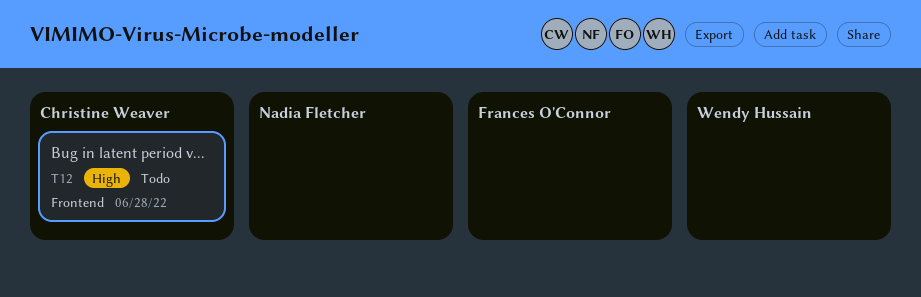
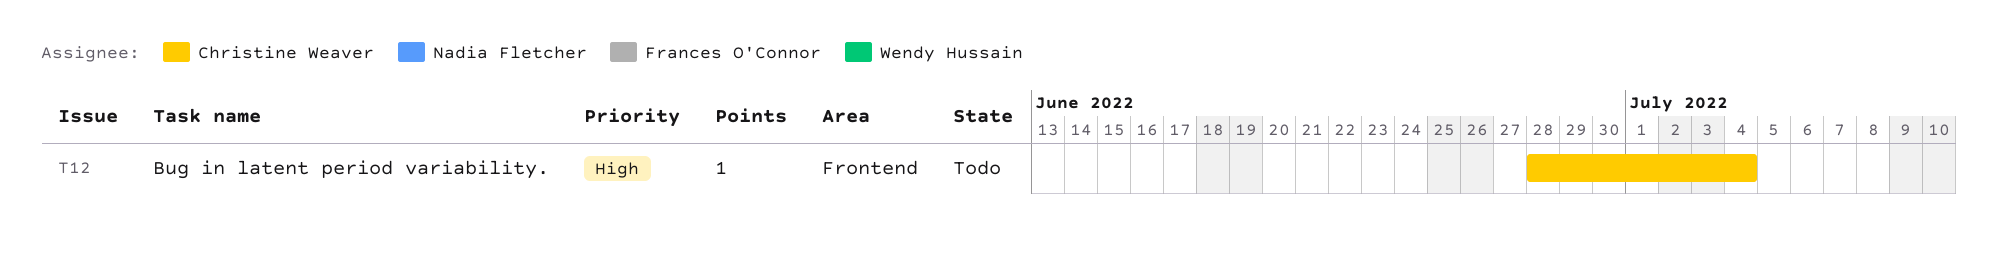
T12, due: Jun 28 -> Jul 4

